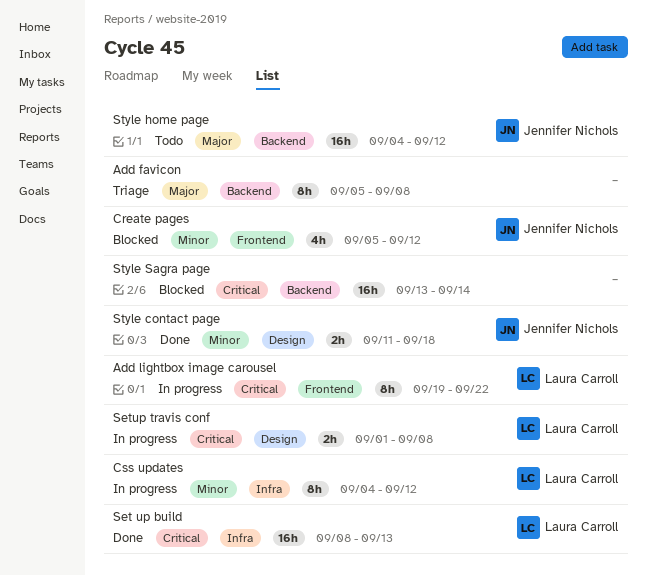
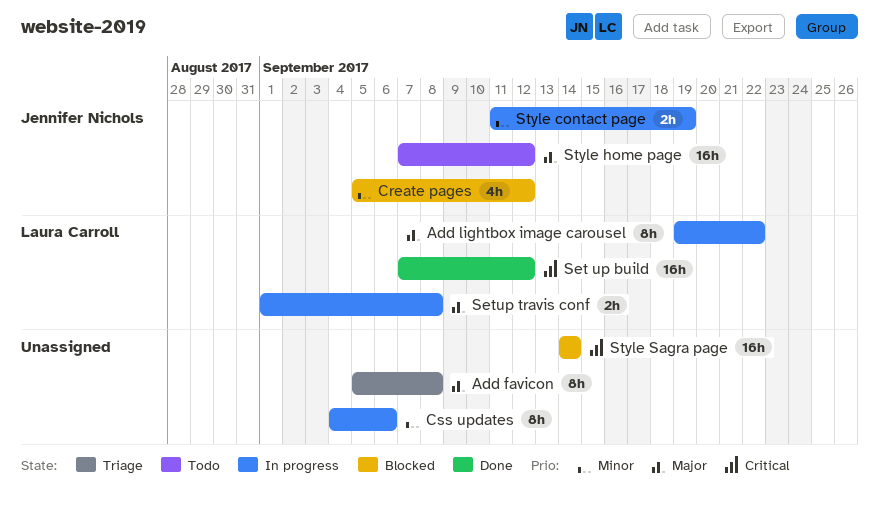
Add lightbox image carousel, priority: Critical -> Major
Css updates, owner: Laura Carroll -> none
Css updates, due: Sep 12 -> Sep 6
Set up build, start: Sep 8 -> Sep 7
Set up build, due: Sep 13 -> Sep 12
Setup travis conf, priority: Critical -> Major
Style contact page, status: Done -> In progress
Style contact page, due: Sep 18 -> Sep 19
Style home page, start: Sep 4 -> Sep 7
Style Sagra page, start: Sep 13 -> Sep 14

